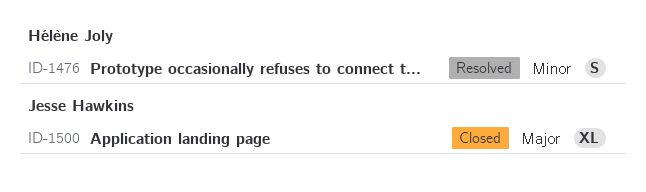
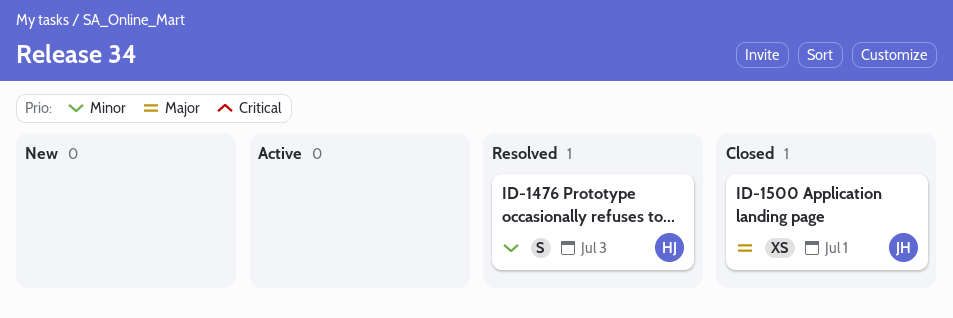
ID-1500, estimate: XL -> XS

